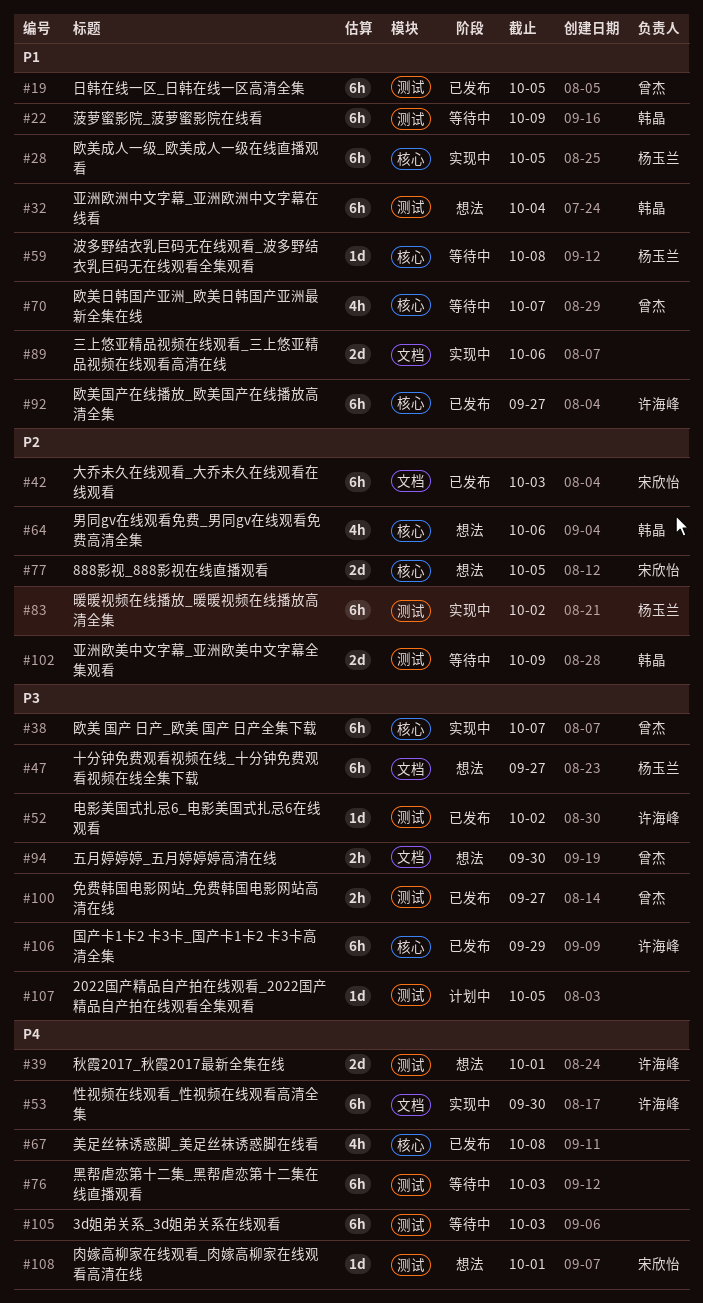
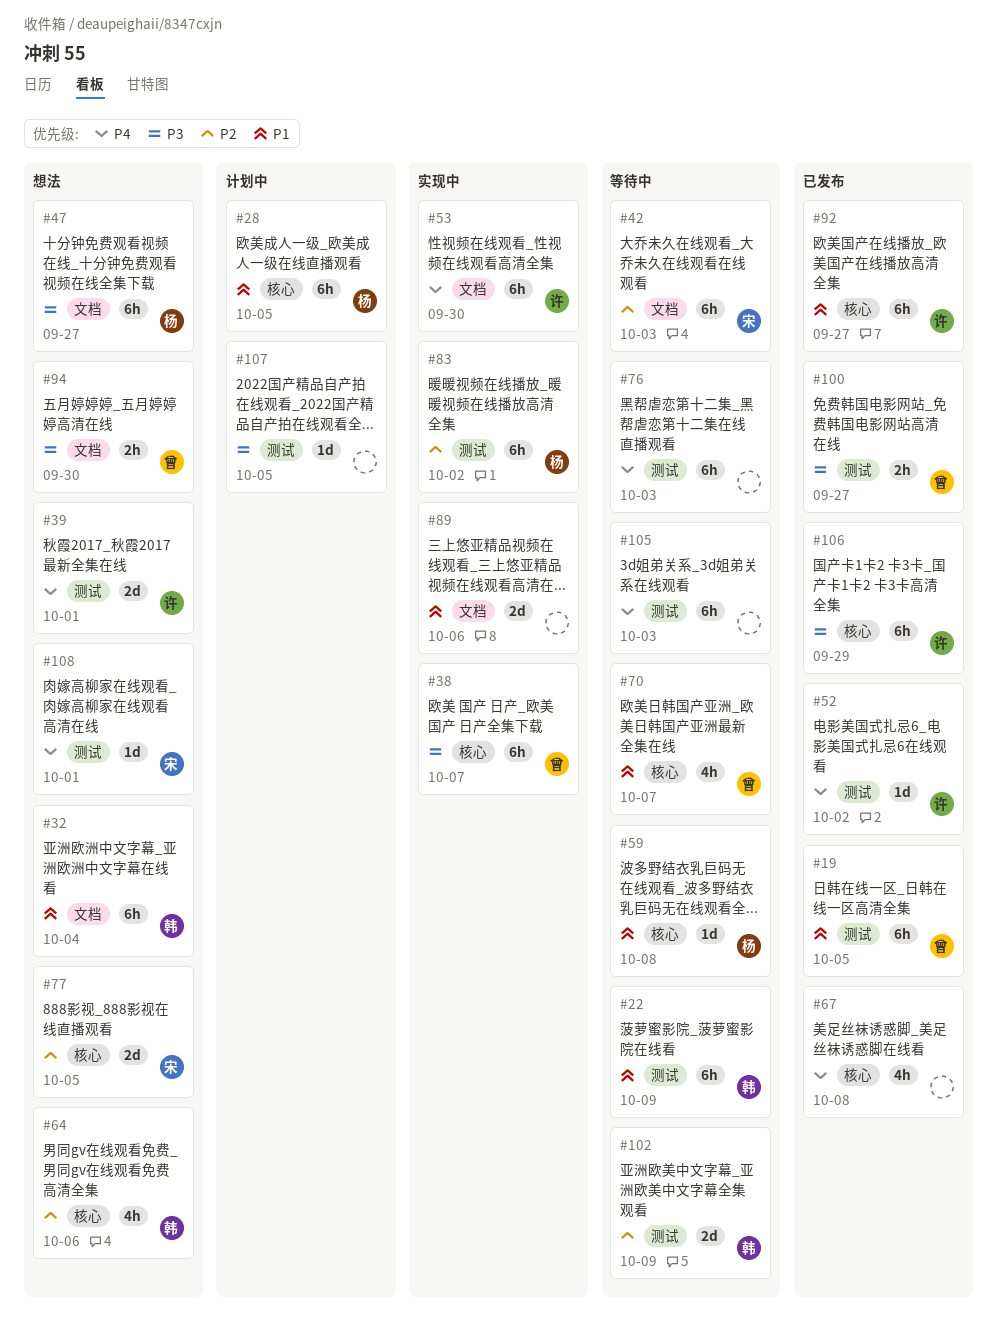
#28, status: 实现中 -> 计划中
#32, label: 测试 -> 文档
#42, status: 已发布 -> 等待中
#52, priority: P3 -> P4

